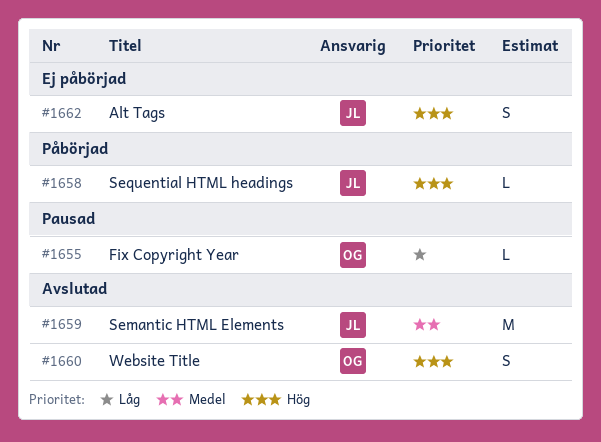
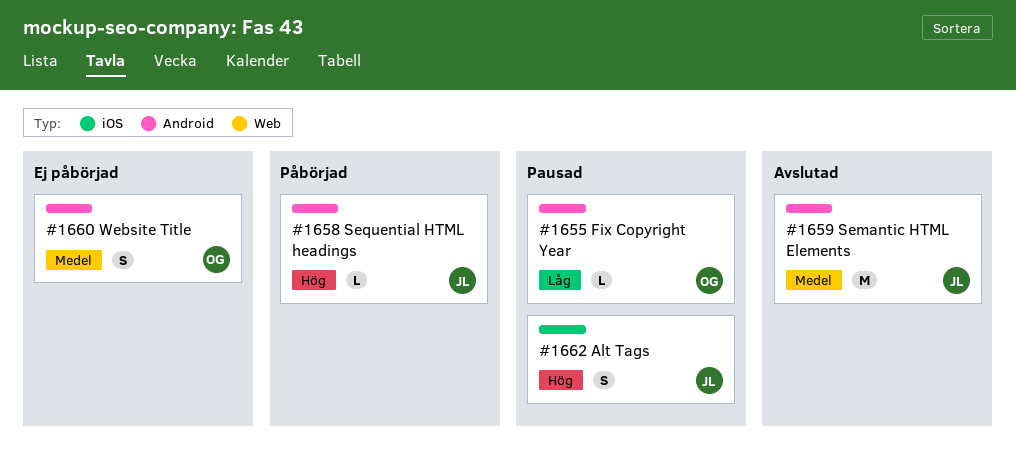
#1660, status: Avslutad -> Ej påbörjad
#1660, priority: Hög -> Medel
#1662, status: Ej påbörjad -> Pausad

